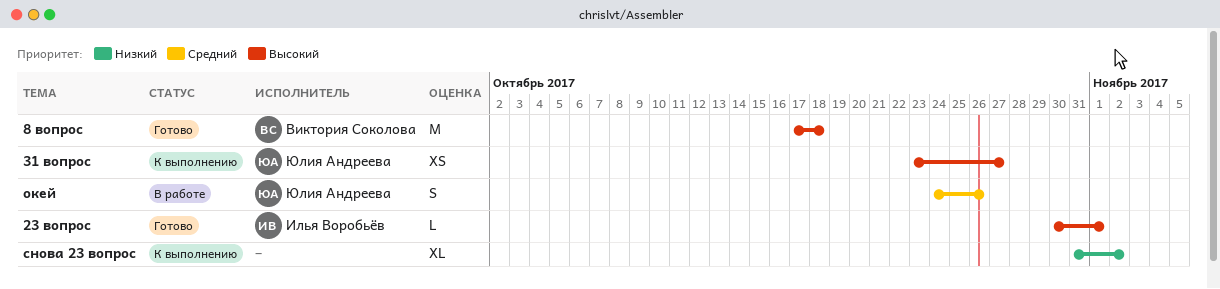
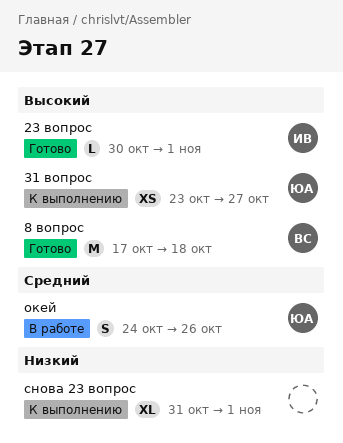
снова 23 вопрос, due: Nov 2 -> Nov 1

